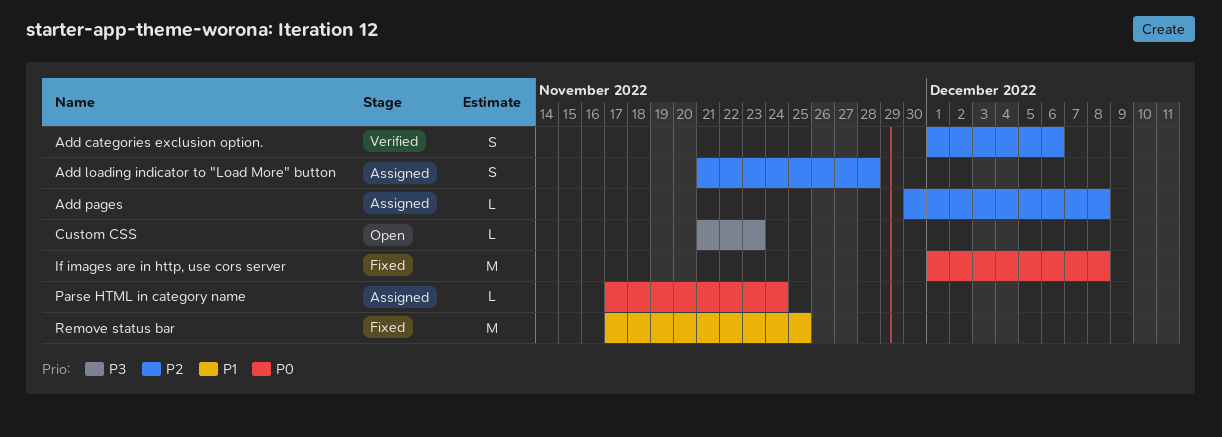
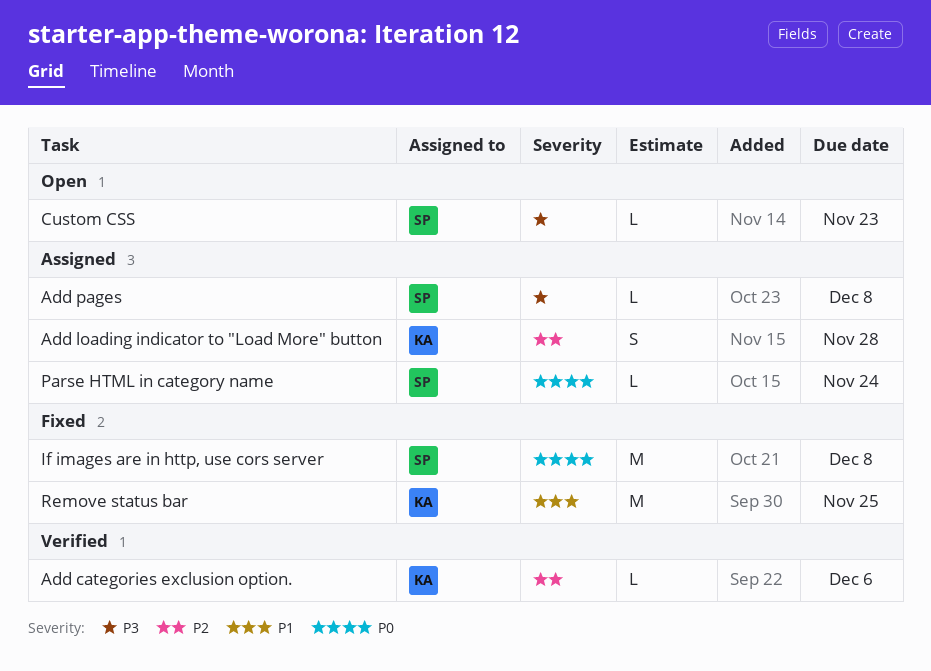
Add categories exclusion option., estimate: S -> L
Add pages, priority: P2 -> P3

